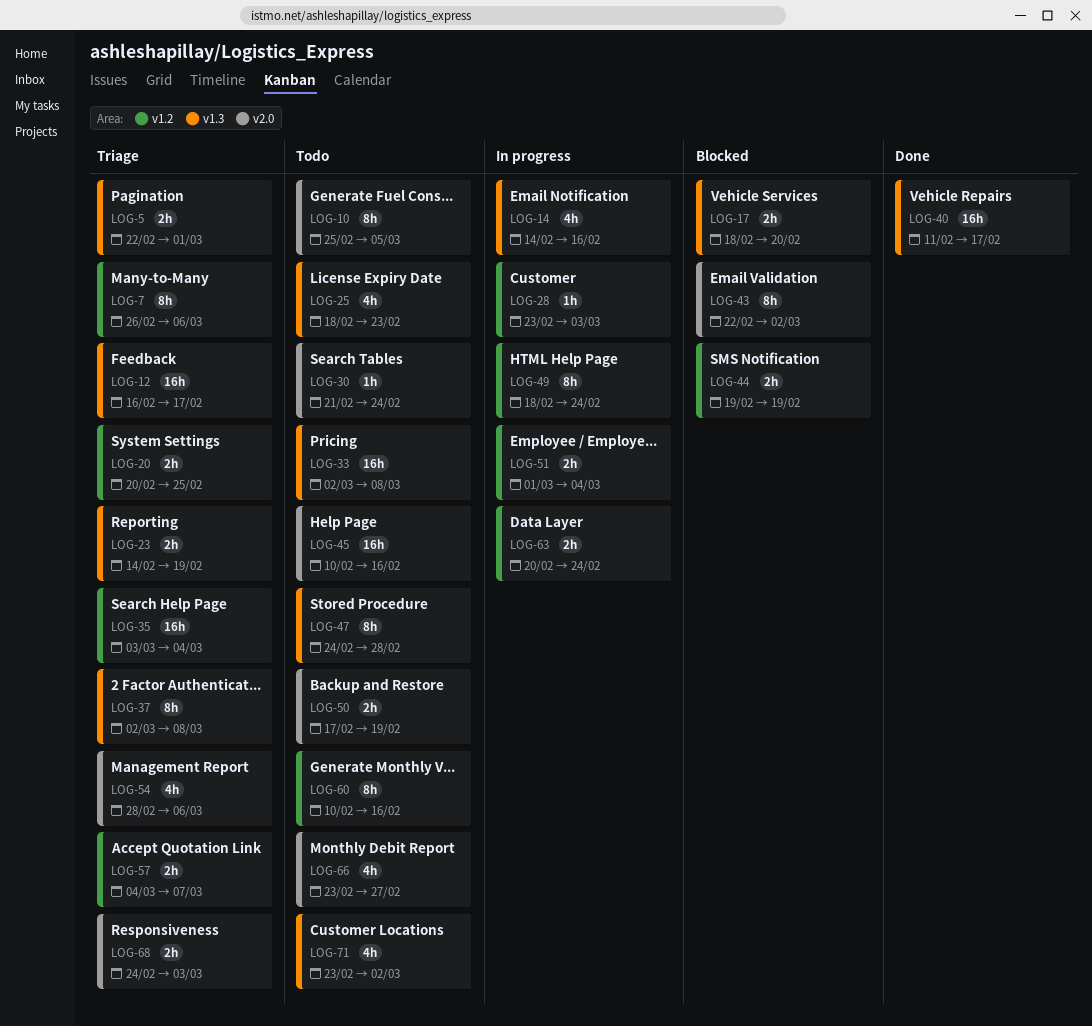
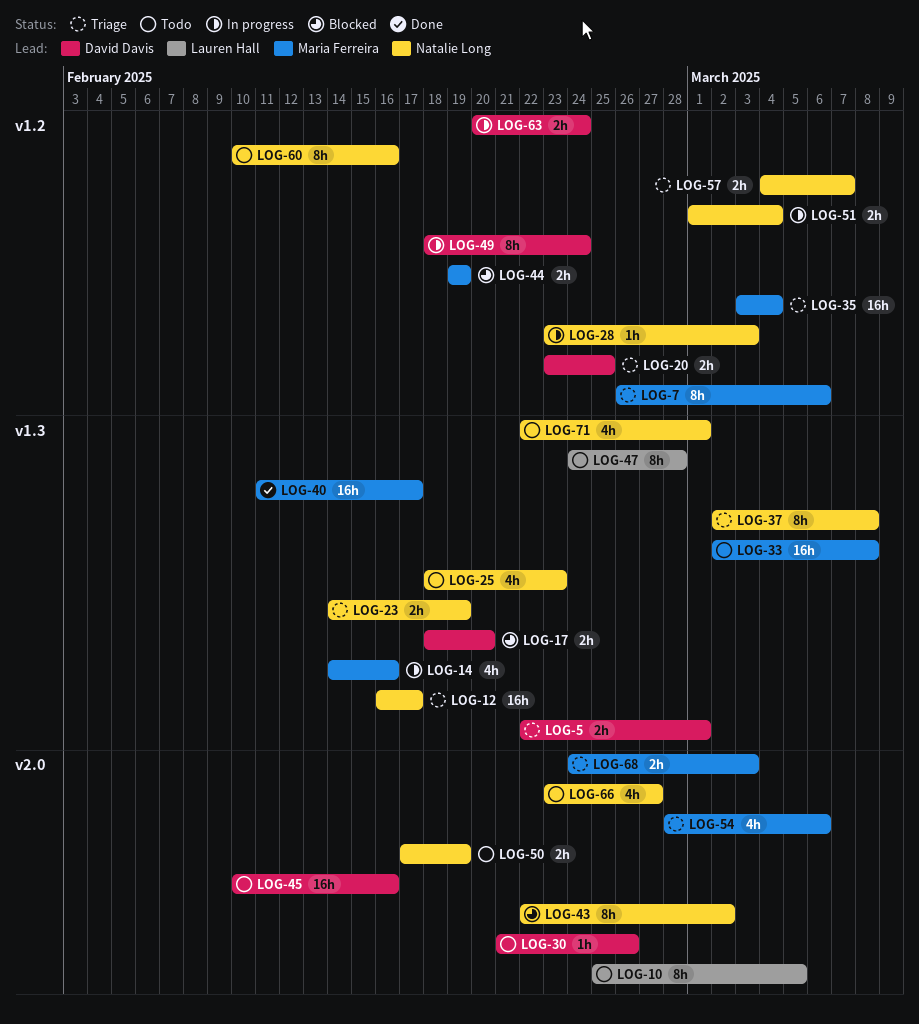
LOG-20, start: Feb 20 -> Feb 23
LOG-30, due: Feb 24 -> Feb 26
LOG-71, start: Feb 23 -> Feb 22
LOG-71, due: Mar 2 -> Mar 1

